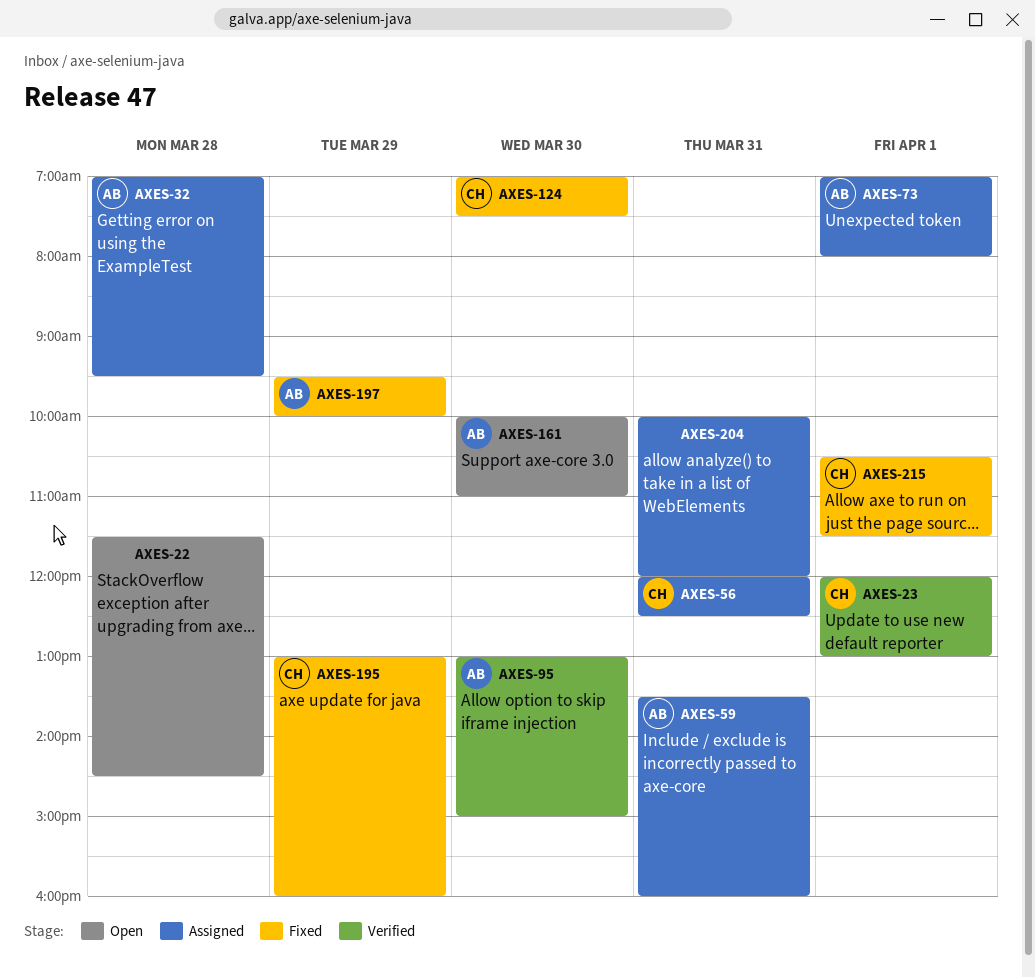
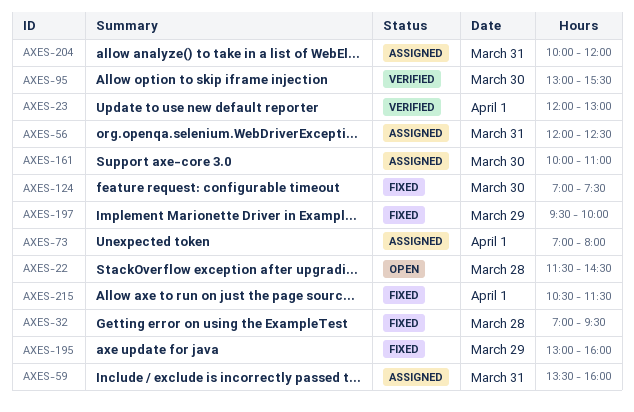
AXES-32, status: Assigned -> Fixed
AXES-95, ends: 15:00 -> 15:30
AXES-161, status: Open -> Assigned

